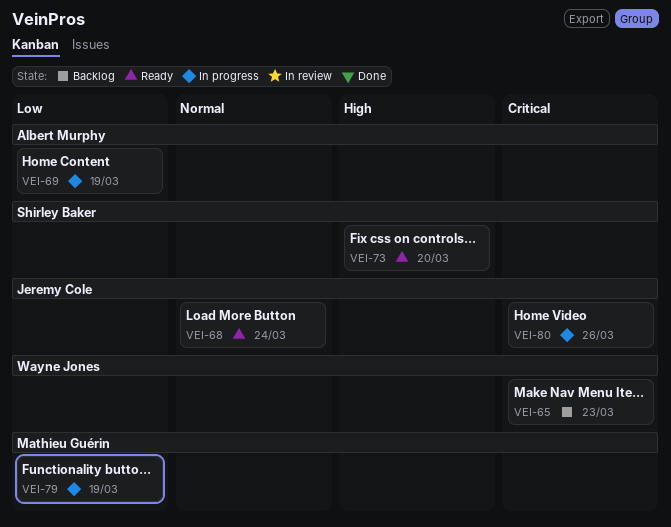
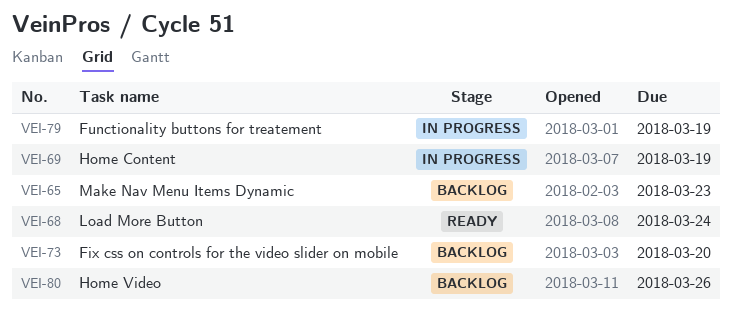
VEI-73, status: Ready -> Backlog
VEI-80, status: In progress -> Backlog

